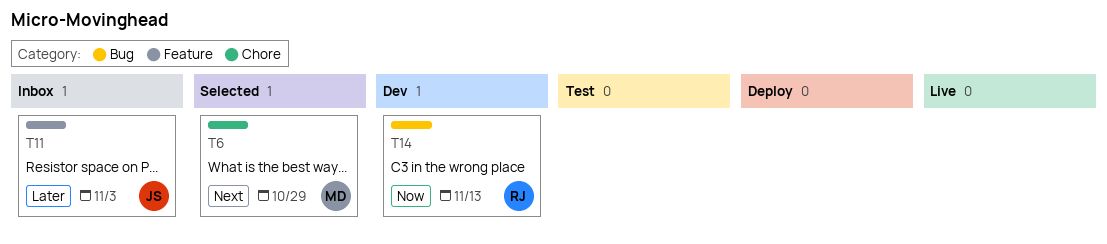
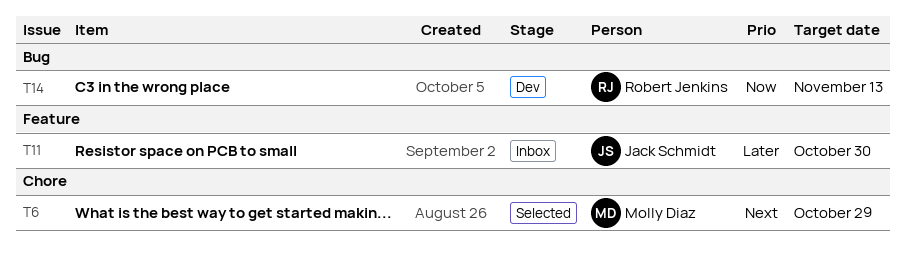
T11, due: Nov 3 -> Oct 30

